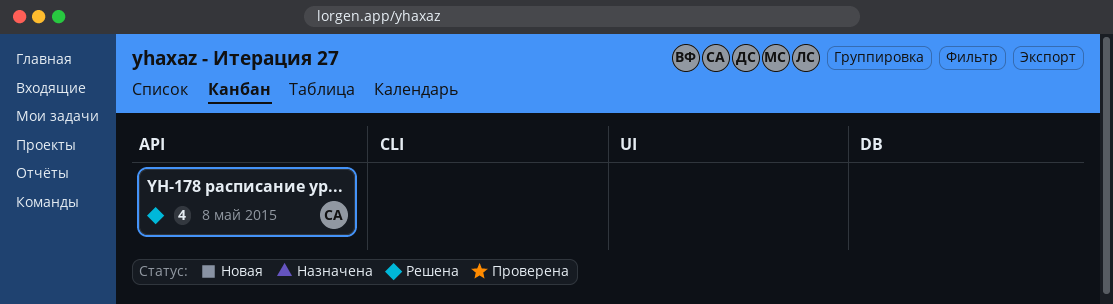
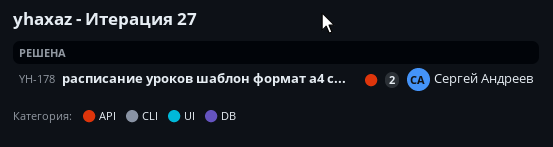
YH-178, estimate: 4 -> 2

